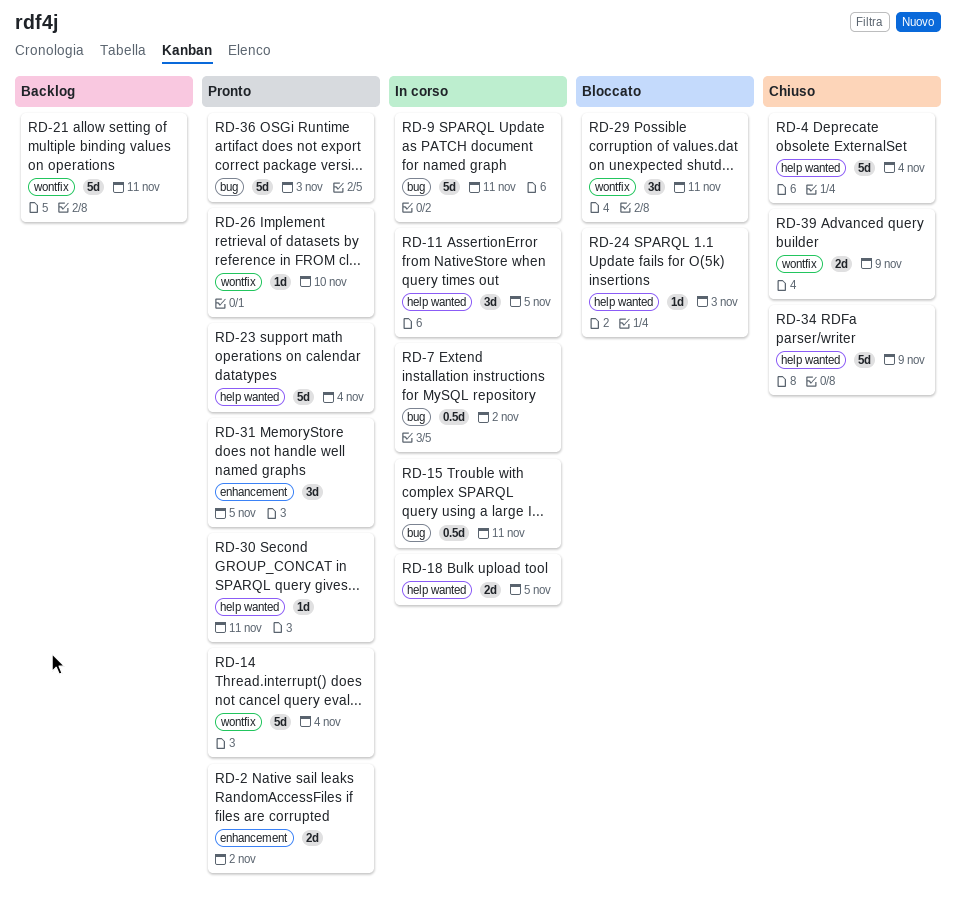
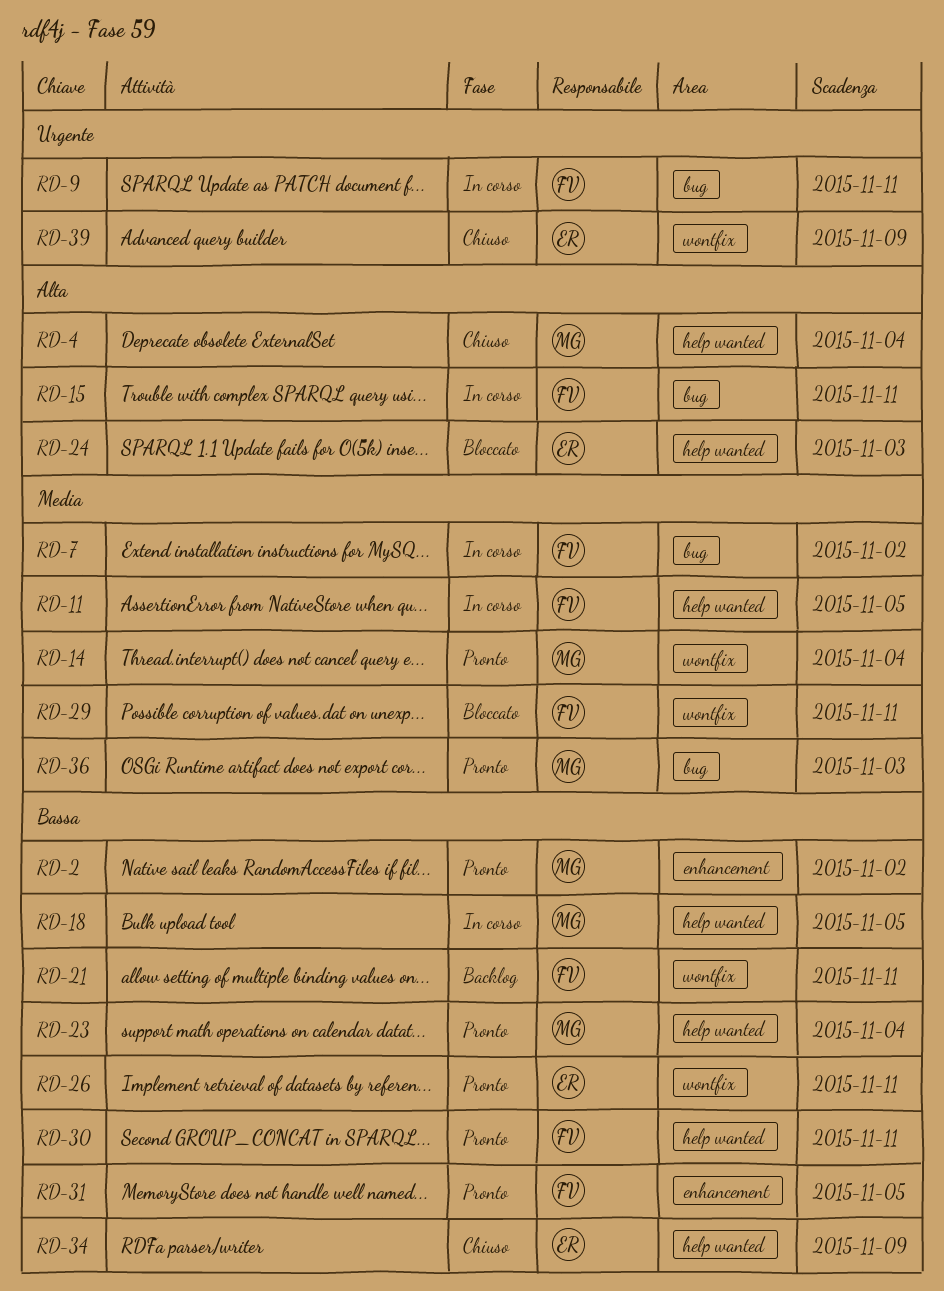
RD-26, due: Nov 10 -> Nov 11

